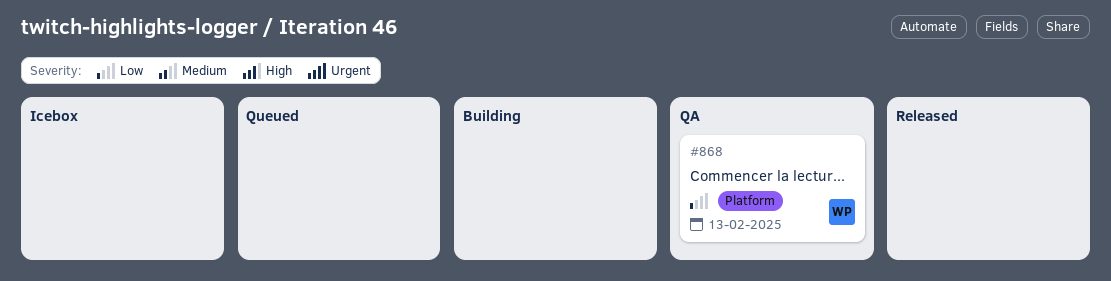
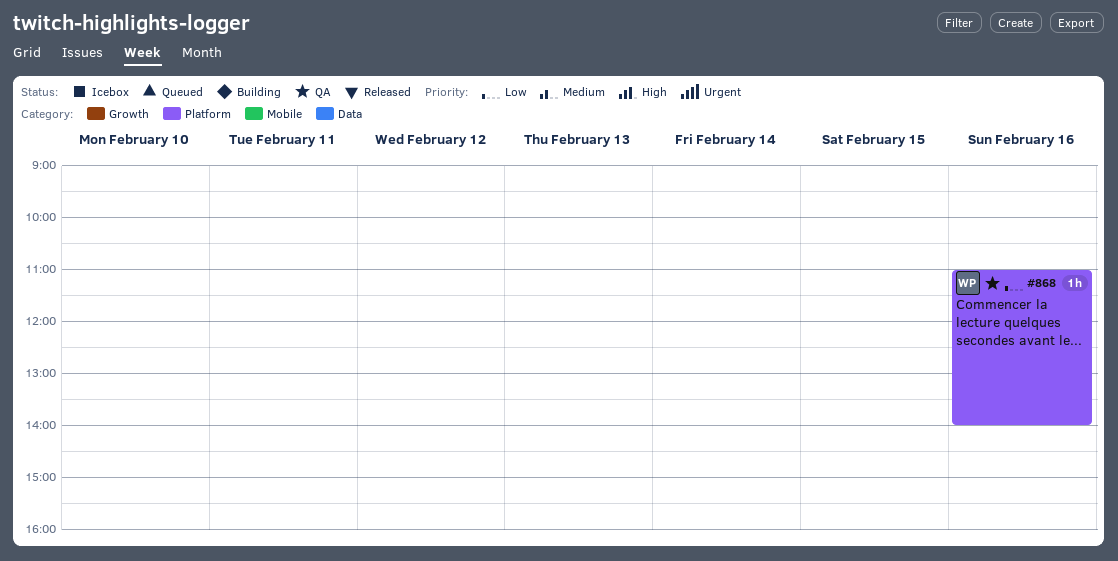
#868, day: Feb 13 -> Feb 16

